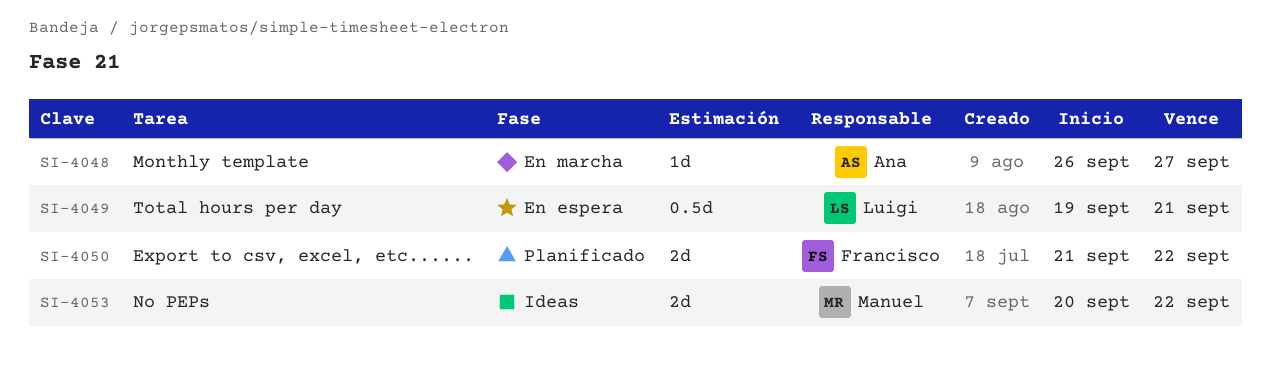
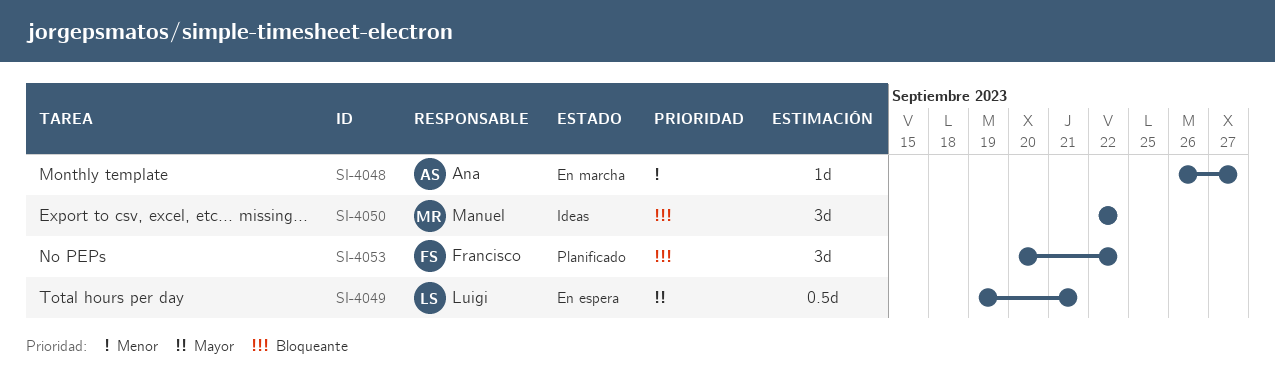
SI-4050, status: Planificado -> Ideas
SI-4050, owner: Francisco -> Manuel
SI-4050, estimate: 2d -> 3d
SI-4050, start: Sep 21 -> Sep 22
SI-4053, status: Ideas -> Planificado
SI-4053, owner: Manuel -> Francisco
SI-4053, estimate: 2d -> 3d

